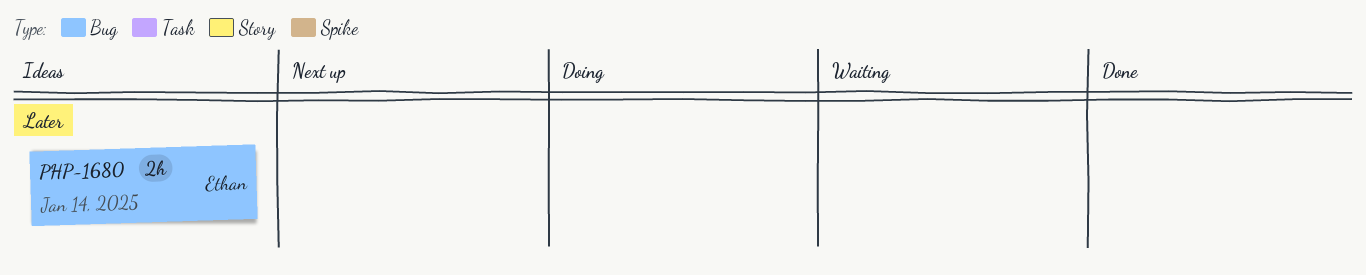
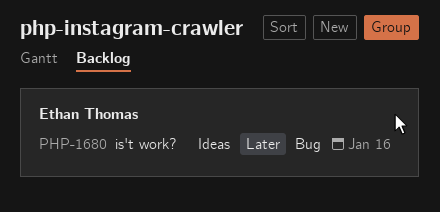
PHP-1680, due: Jan 14 -> Jan 16

